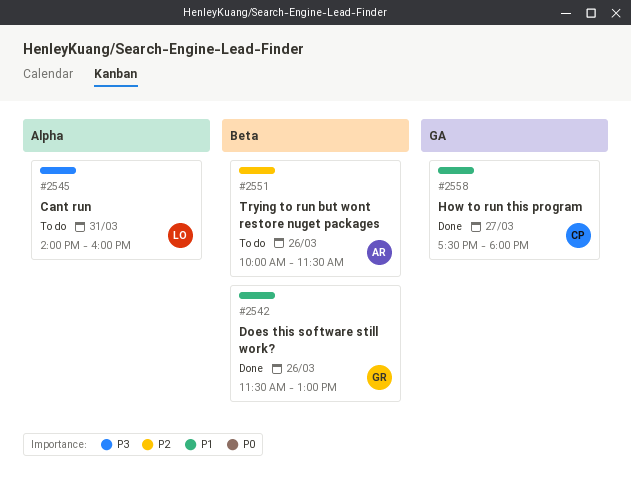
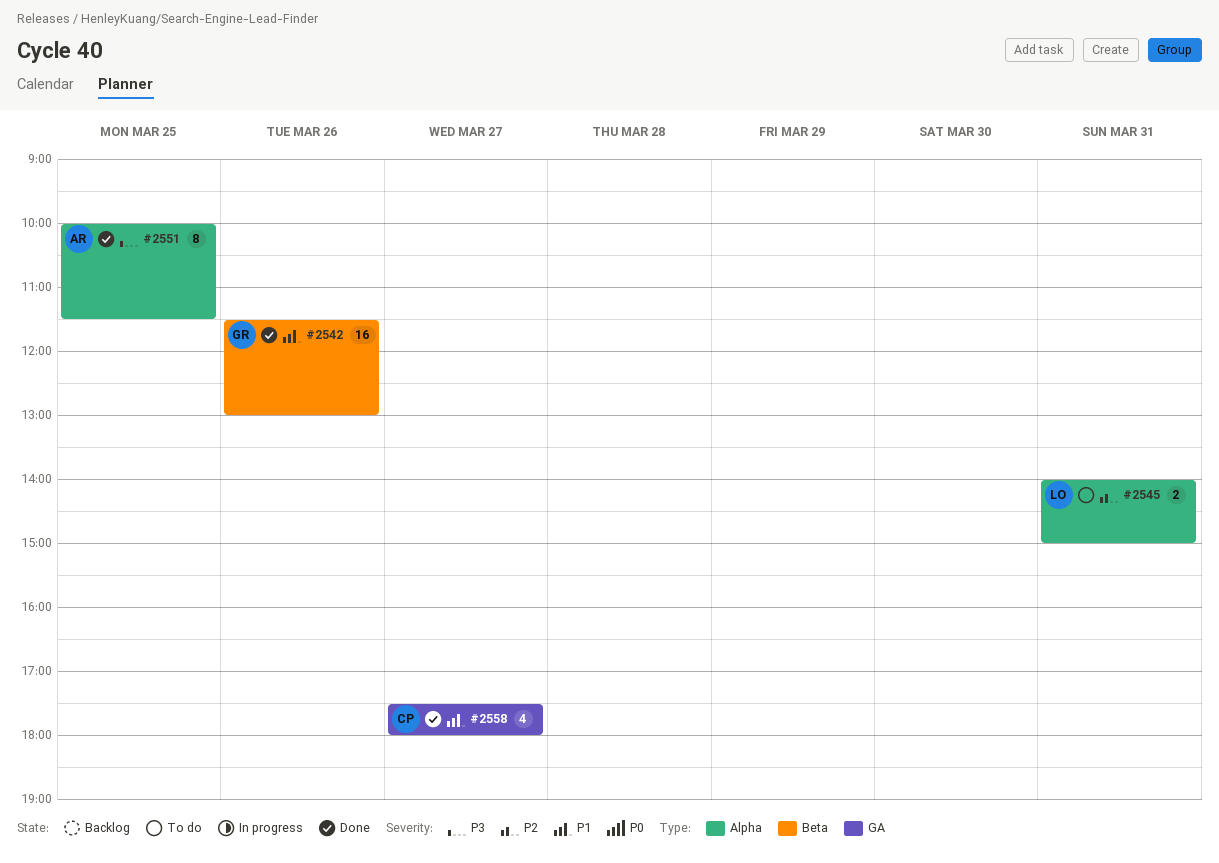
#2545, priority: P3 -> P2
#2545, ends: 16:00 -> 15:00
#2551, status: To do -> Done
#2551, priority: P2 -> P3
#2551, label: Beta -> Alpha
#2551, day: Mar 26 -> Mar 25

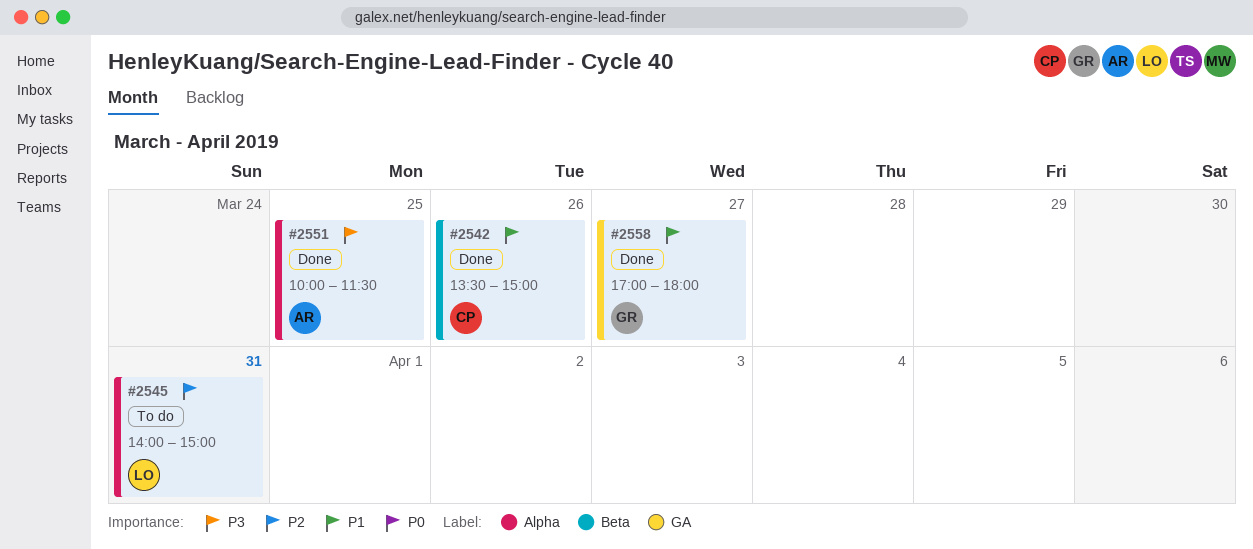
#2542, owner: GR -> CP
#2542, begins: 11:30 -> 13:30
#2542, ends: 13:00 -> 15:00
#2558, owner: CP -> GR
#2558, begins: 17:30 -> 17:00

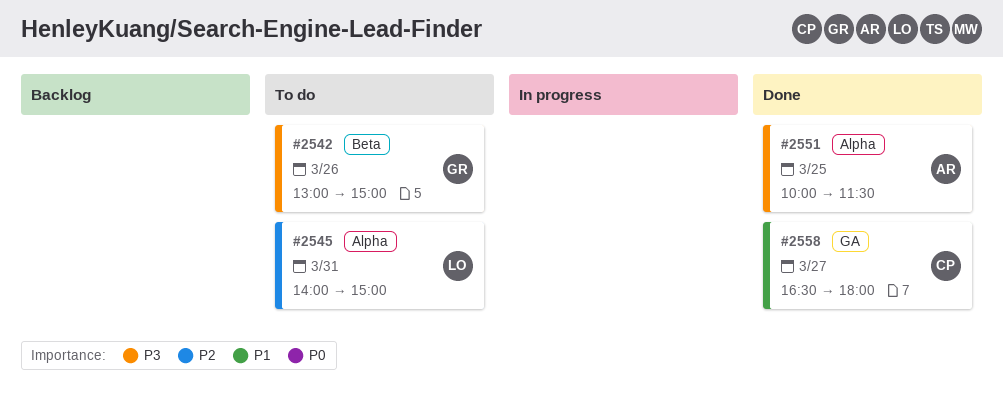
#2542, status: Done -> To do
#2542, owner: CP -> GR
#2542, priority: P1 -> P3
#2542, begins: 13:30 -> 13:00
#2558, owner: GR -> CP
#2558, begins: 17:00 -> 16:30

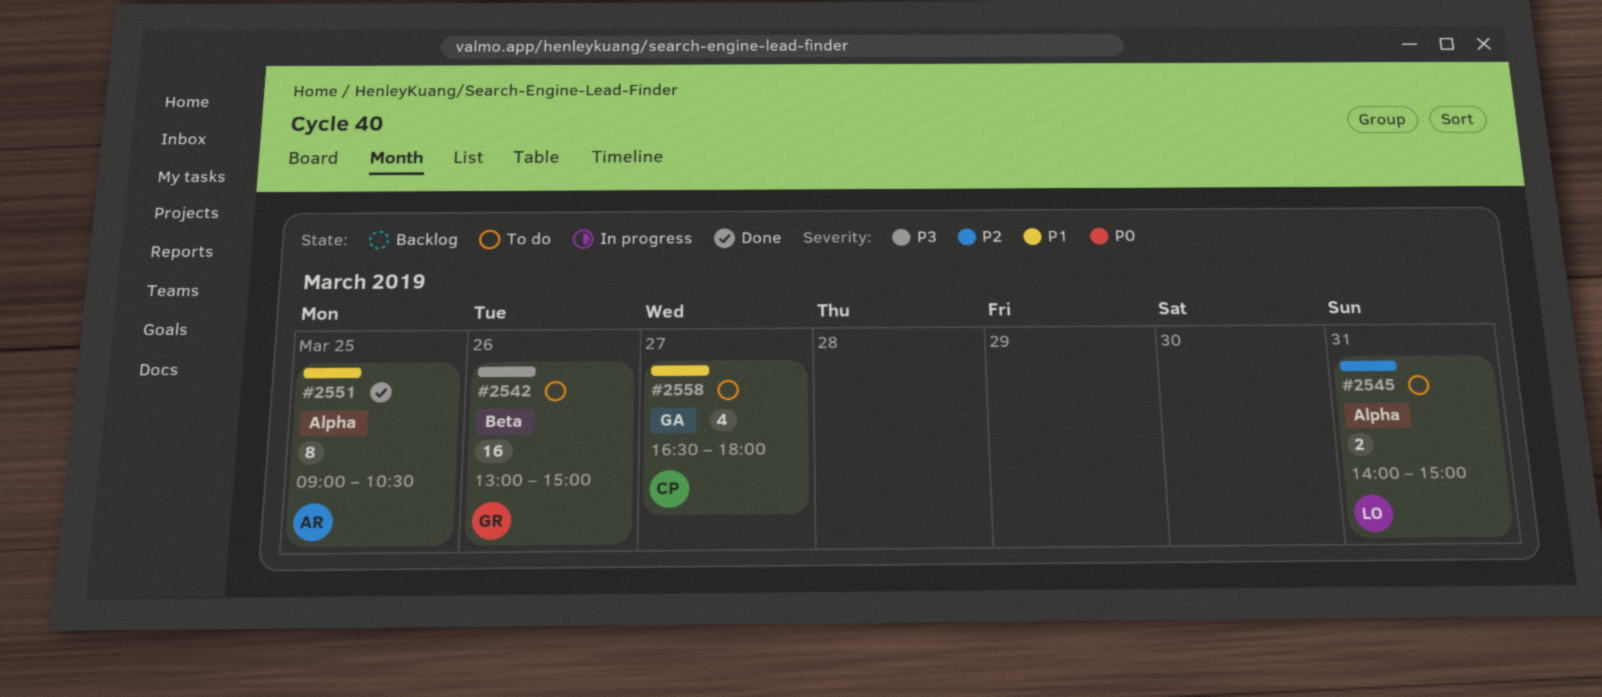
#2551, priority: P3 -> P1
#2551, begins: 10:00 -> 09:00
#2551, ends: 11:30 -> 10:30
#2558, status: Done -> To do

